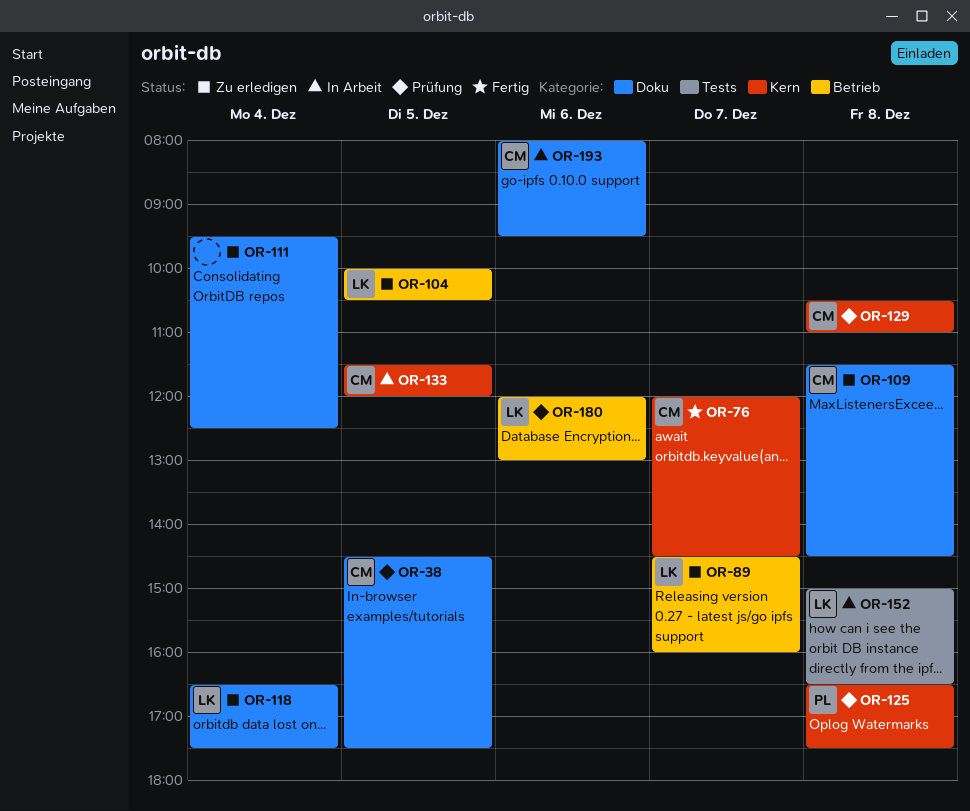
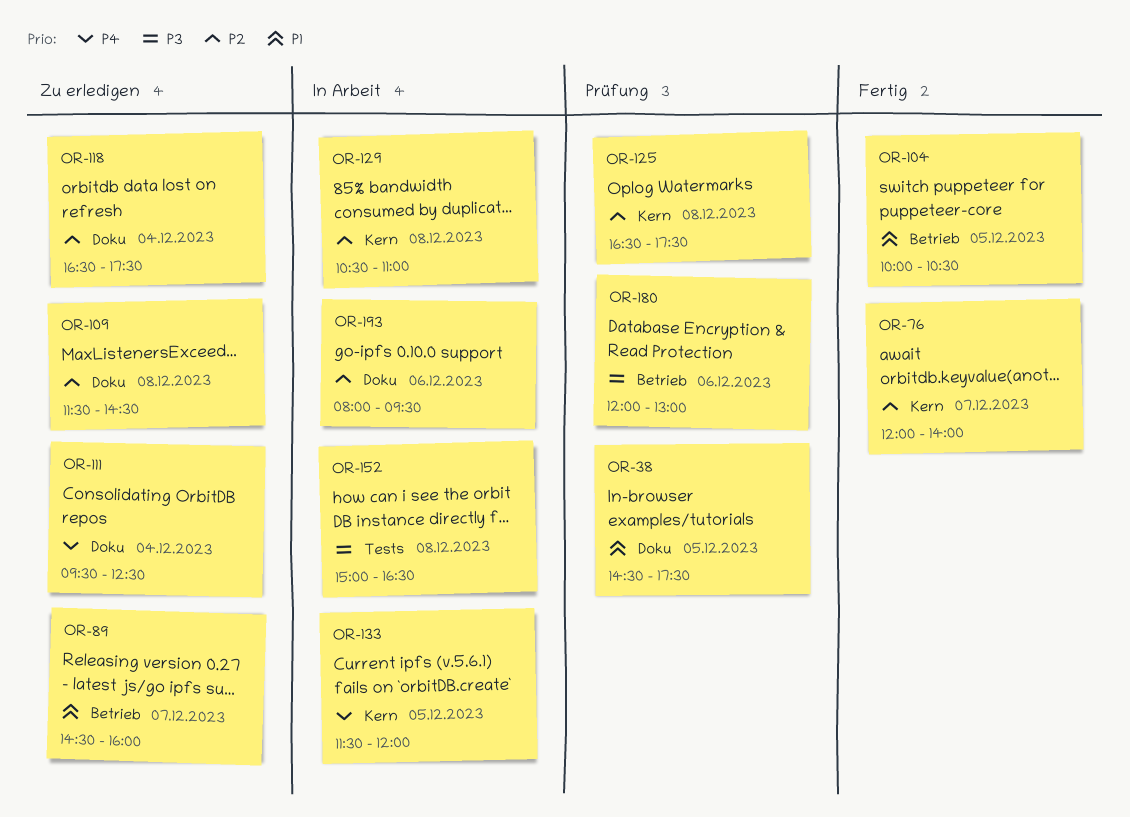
OR-76, ends: 14:30 -> 14:00
OR-104, status: Zu erledigen -> Fertig
OR-129, status: Prüfung -> In Arbeit

